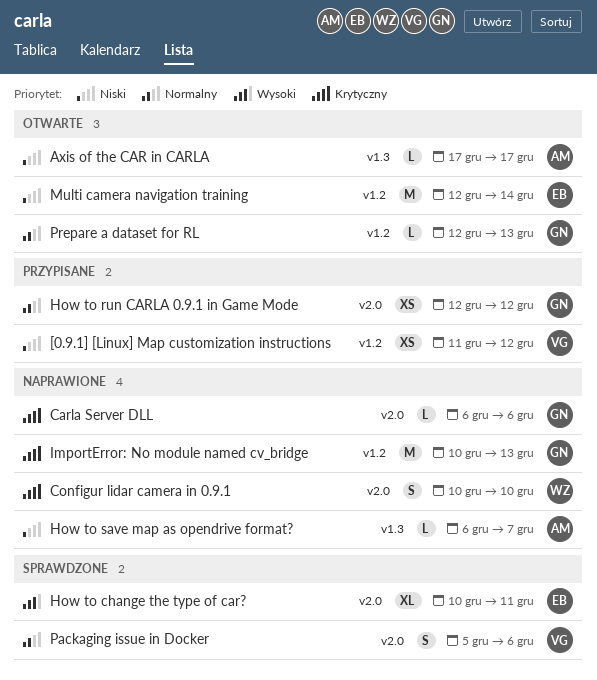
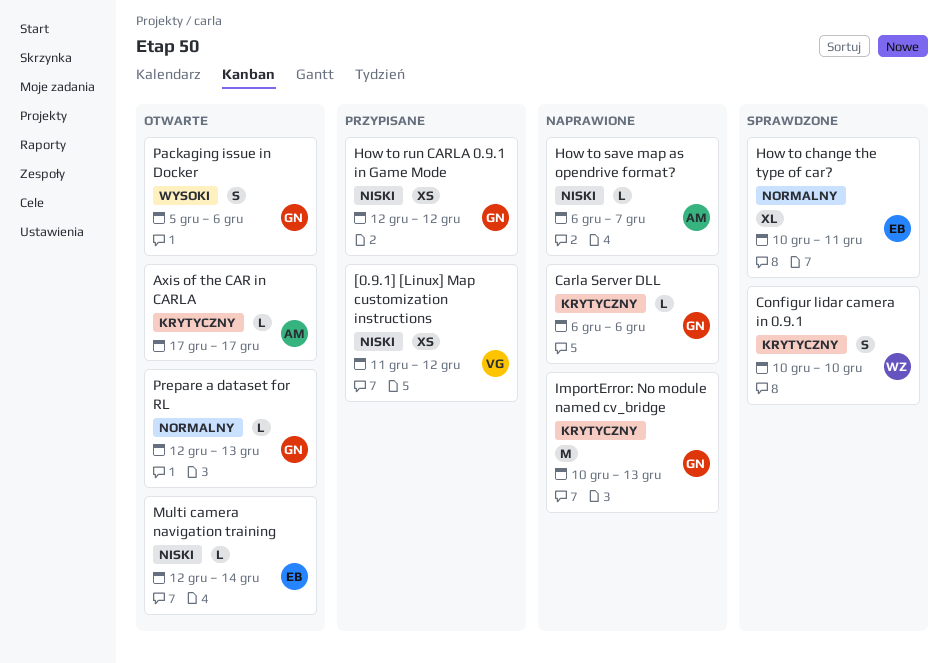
Axis of the CAR in CARLA, priority: Niski -> Krytyczny
Configur lidar camera in 0.9.1, status: Naprawione -> Sprawdzone
How to change the type of car?, priority: Wysoki -> Normalny
How to run CARLA 0.9.1 in Game Mode, priority: Normalny -> Niski
Multi camera navigation training, estimate: M -> L
Packaging issue in Docker, status: Sprawdzone -> Otwarte
Packaging issue in Docker, owner: VG -> GN
Packaging issue in Docker, priority: Normalny -> Wysoki

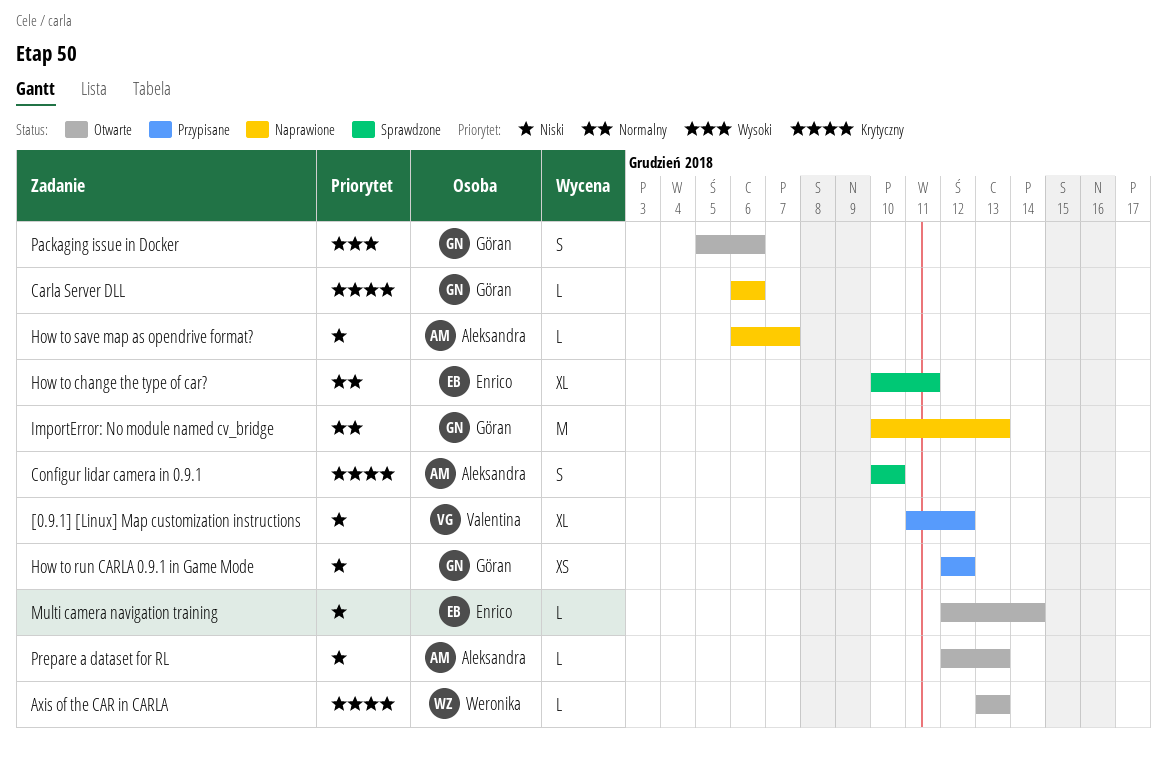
[0.9.1] [Linux] Map customization instructions, estimate: XS -> XL
Axis of the CAR in CARLA, owner: Aleksandra -> Weronika
Axis of the CAR in CARLA, start: Dec 17 -> Dec 13
Axis of the CAR in CARLA, due: Dec 17 -> Dec 13
Configur lidar camera in 0.9.1, owner: Weronika -> Aleksandra
ImportError: No module named cv_bridge, priority: Krytyczny -> Normalny
Prepare a dataset for RL, owner: Göran -> Aleksandra
Prepare a dataset for RL, priority: Normalny -> Niski

